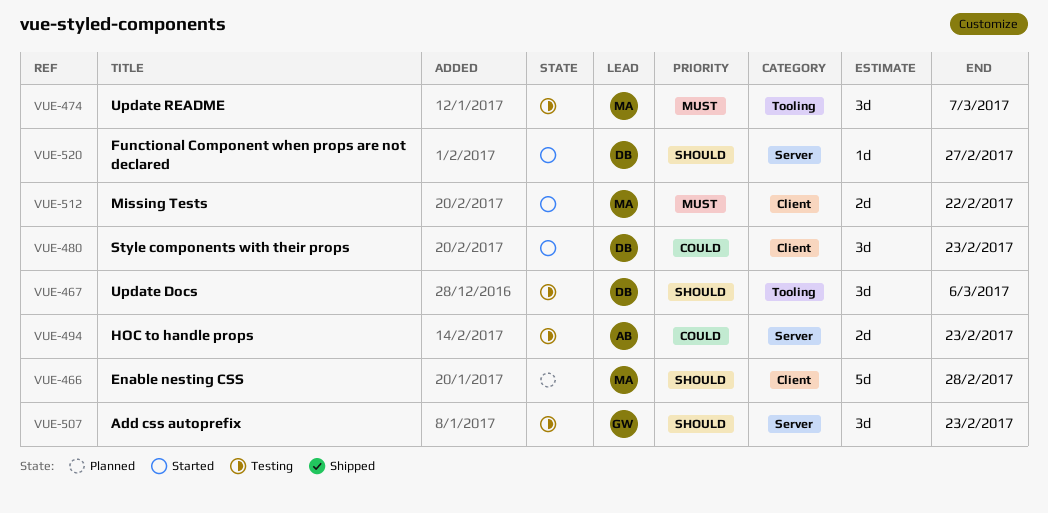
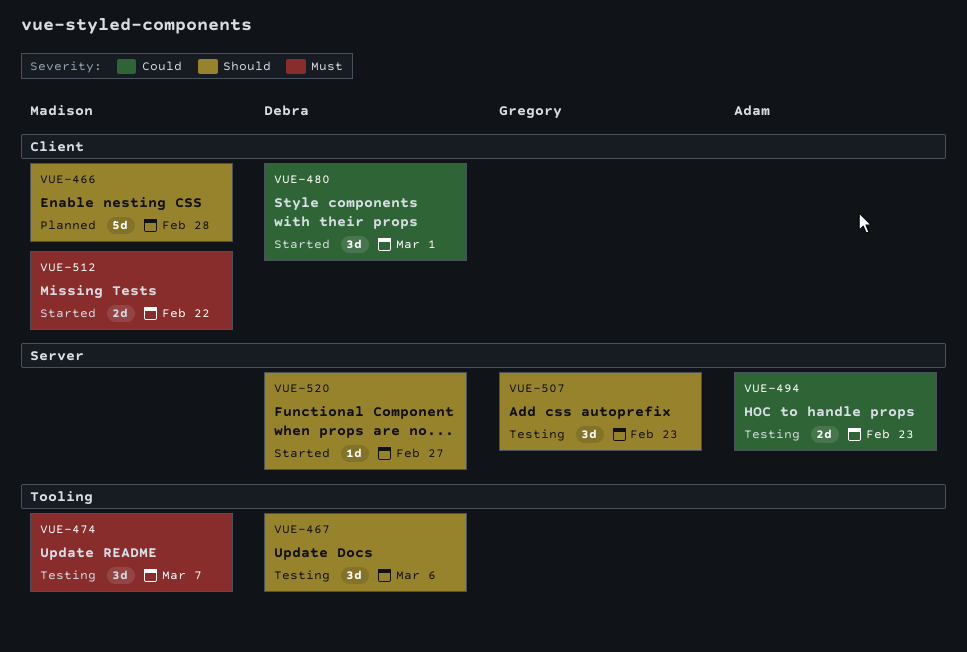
VUE-480, due: Feb 23 -> Mar 1

